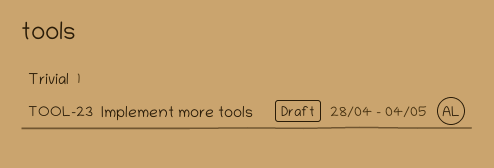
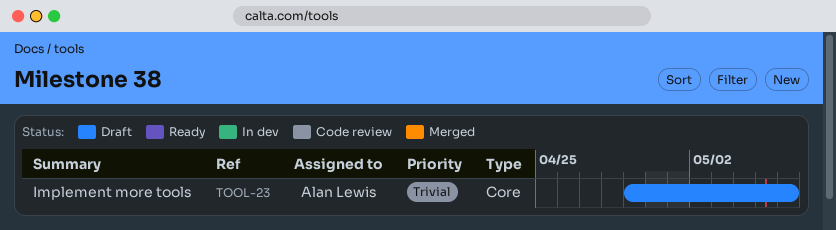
TOOL-23, start: Apr 28 -> Apr 29
TOOL-23, due: May 4 -> May 6

